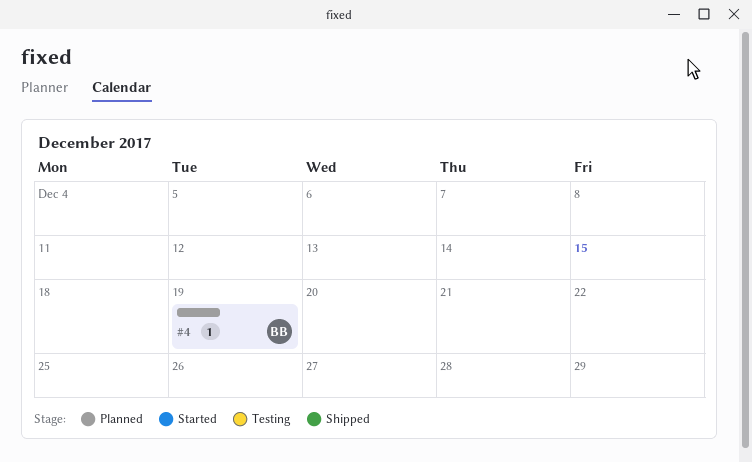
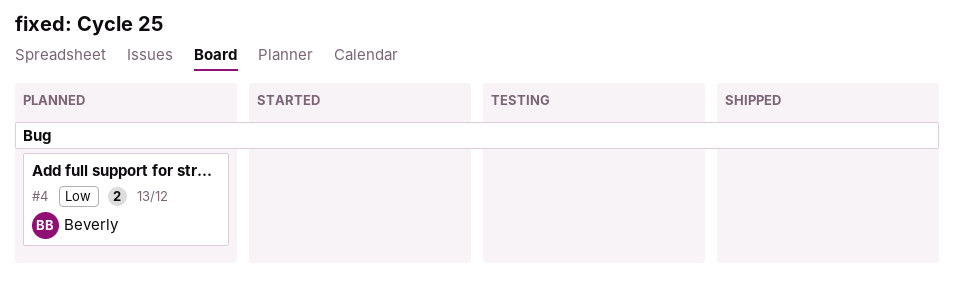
#4, estimate: 1 -> 2
#4, due: Dec 19 -> Dec 13

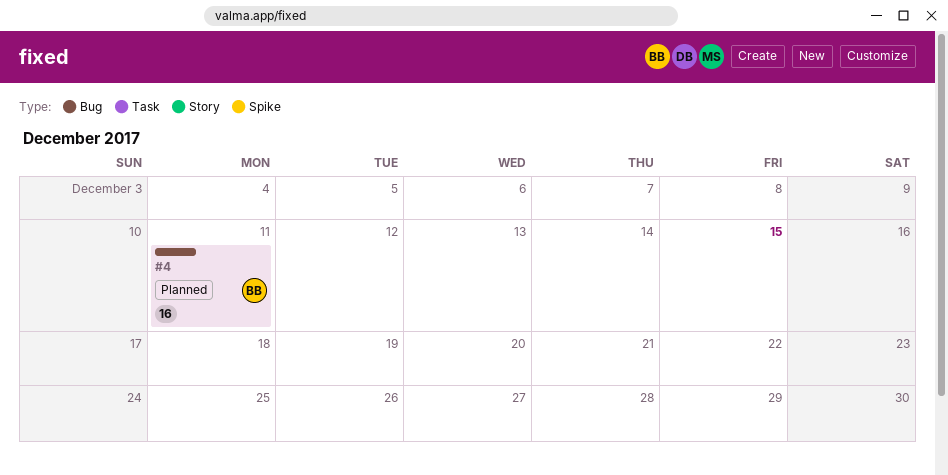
#4, estimate: 2 -> 16
#4, due: Dec 13 -> Dec 11

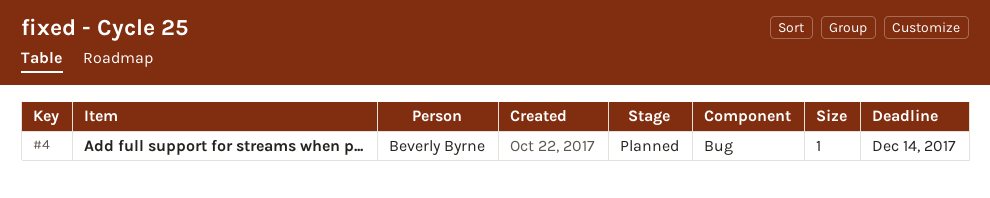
#4, estimate: 16 -> 1
#4, due: Dec 11 -> Dec 14

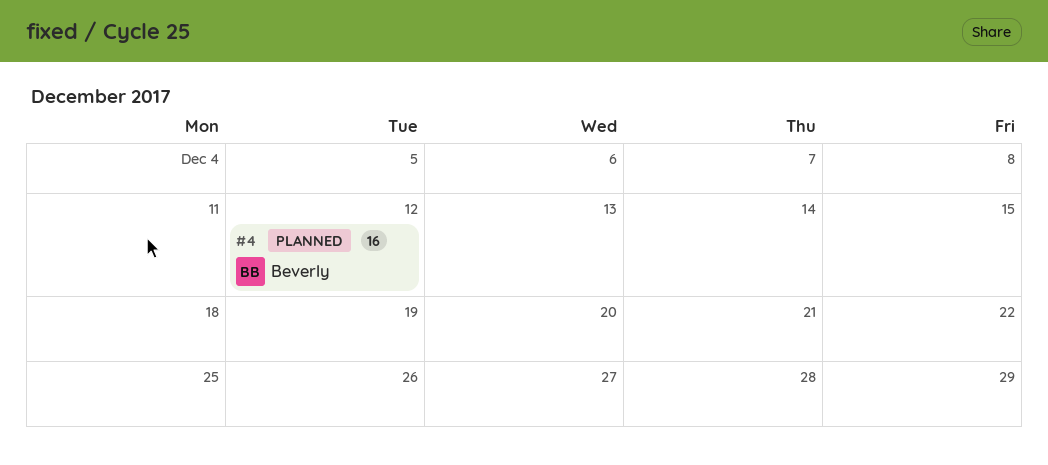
#4, estimate: 1 -> 16
#4, due: Dec 14 -> Dec 12

